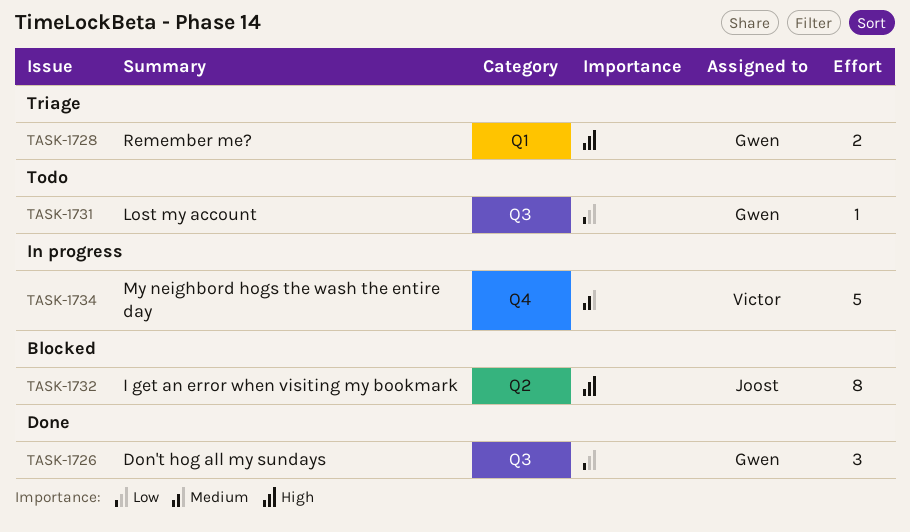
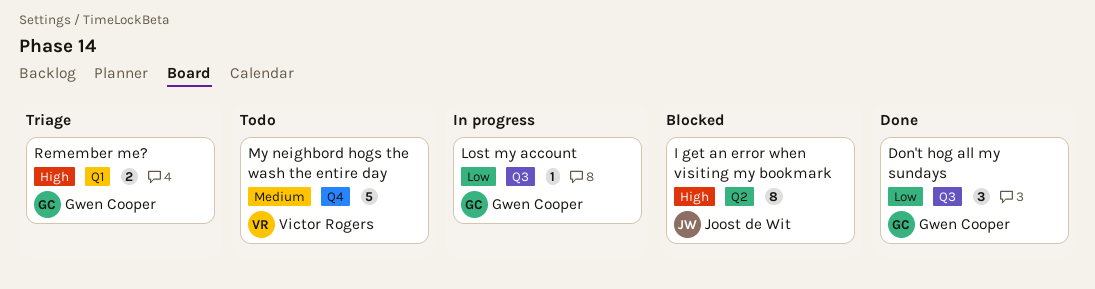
Lost my account, status: Todo -> In progress
My neighbord hogs the wash the entire day, status: In progress -> Todo

